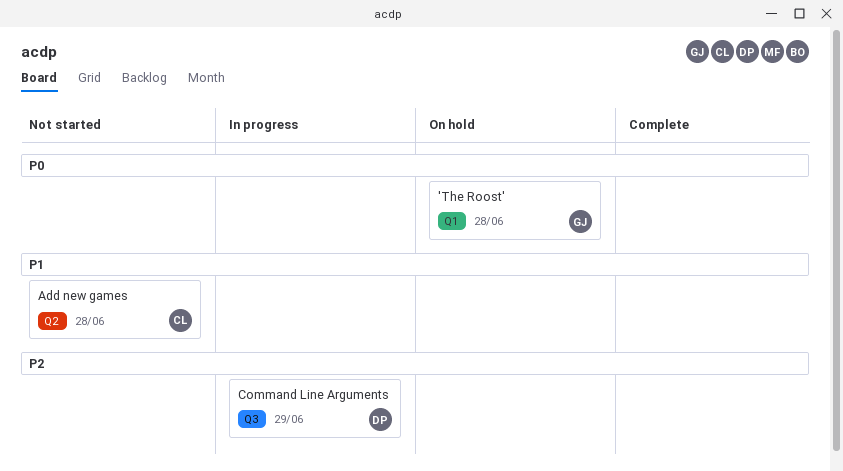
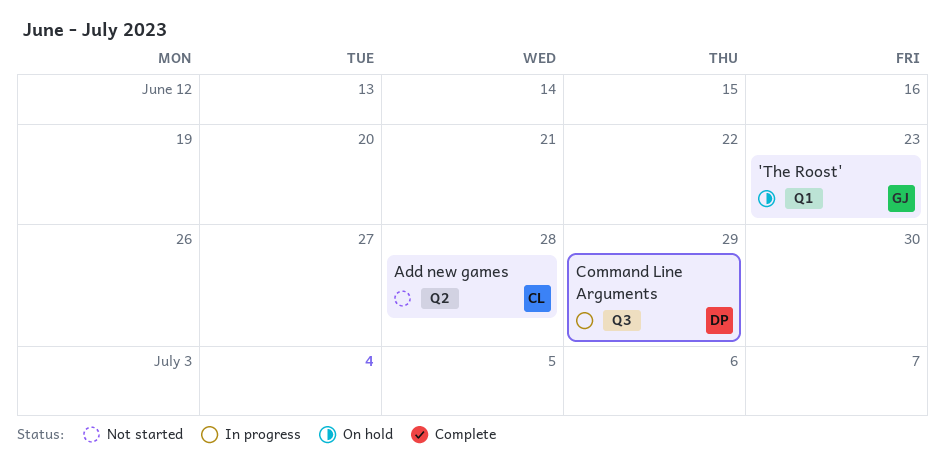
'The Roost', due: Jun 28 -> Jun 23

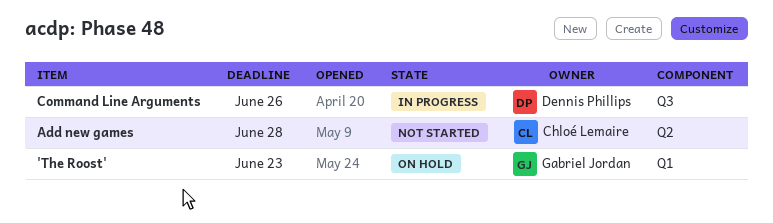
Command Line Arguments, due: Jun 29 -> Jun 26

